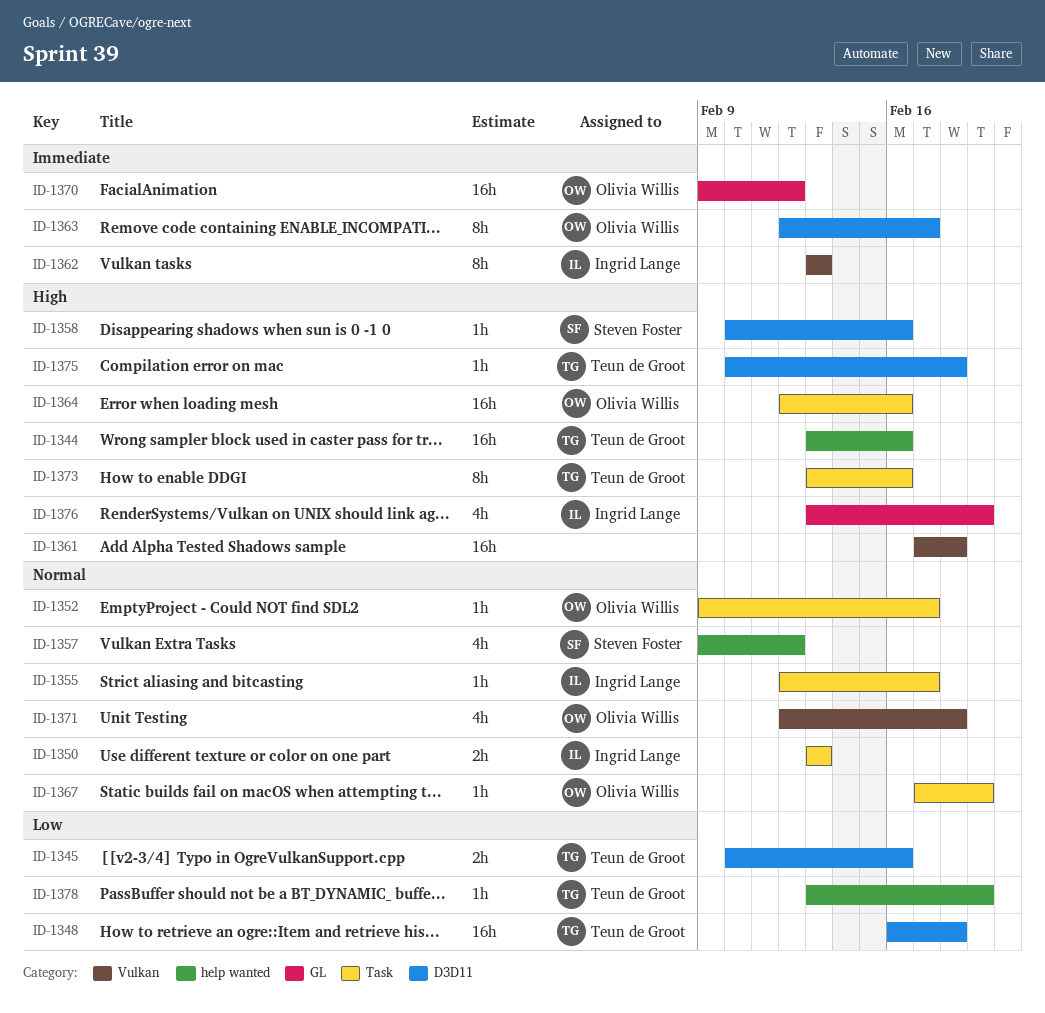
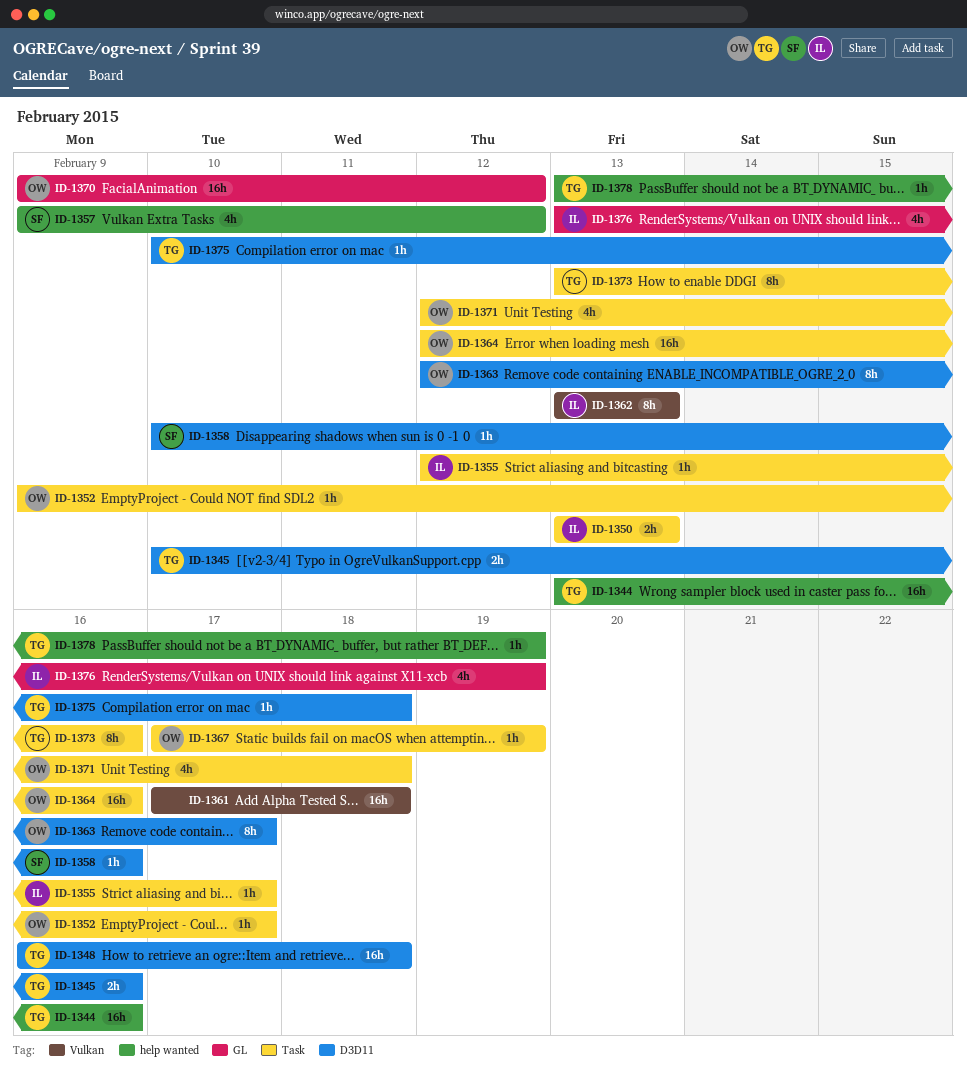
ID-1371, label: Vulkan -> Task

